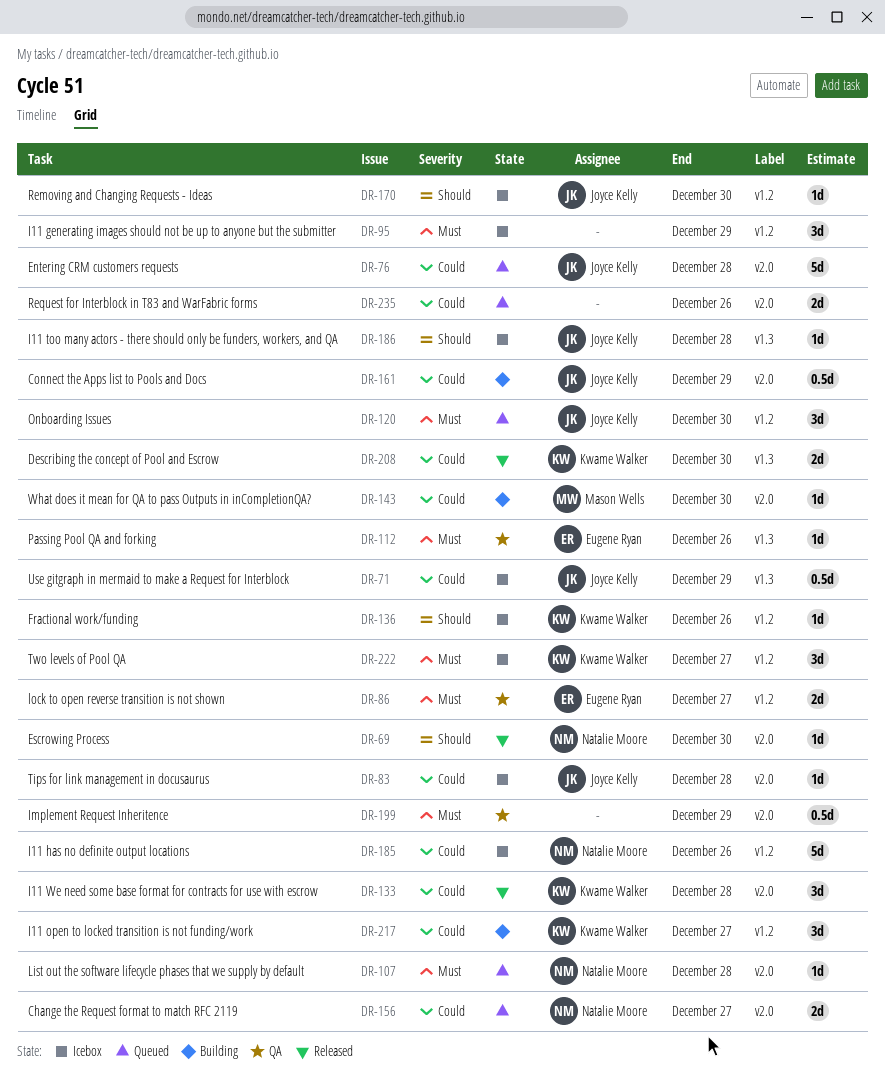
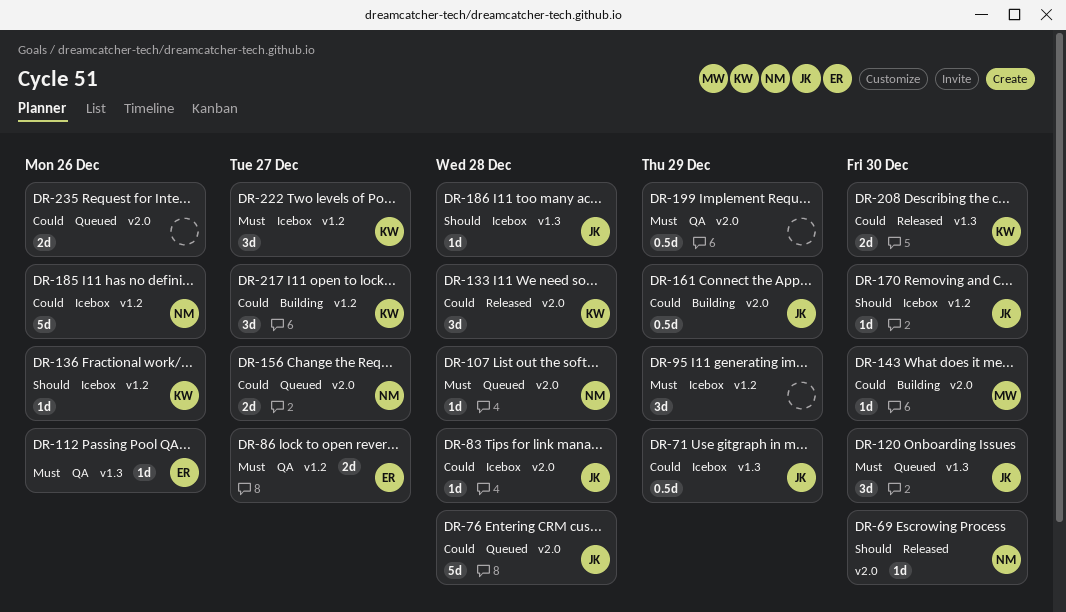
DR-120, label: v1.2 -> v1.3

